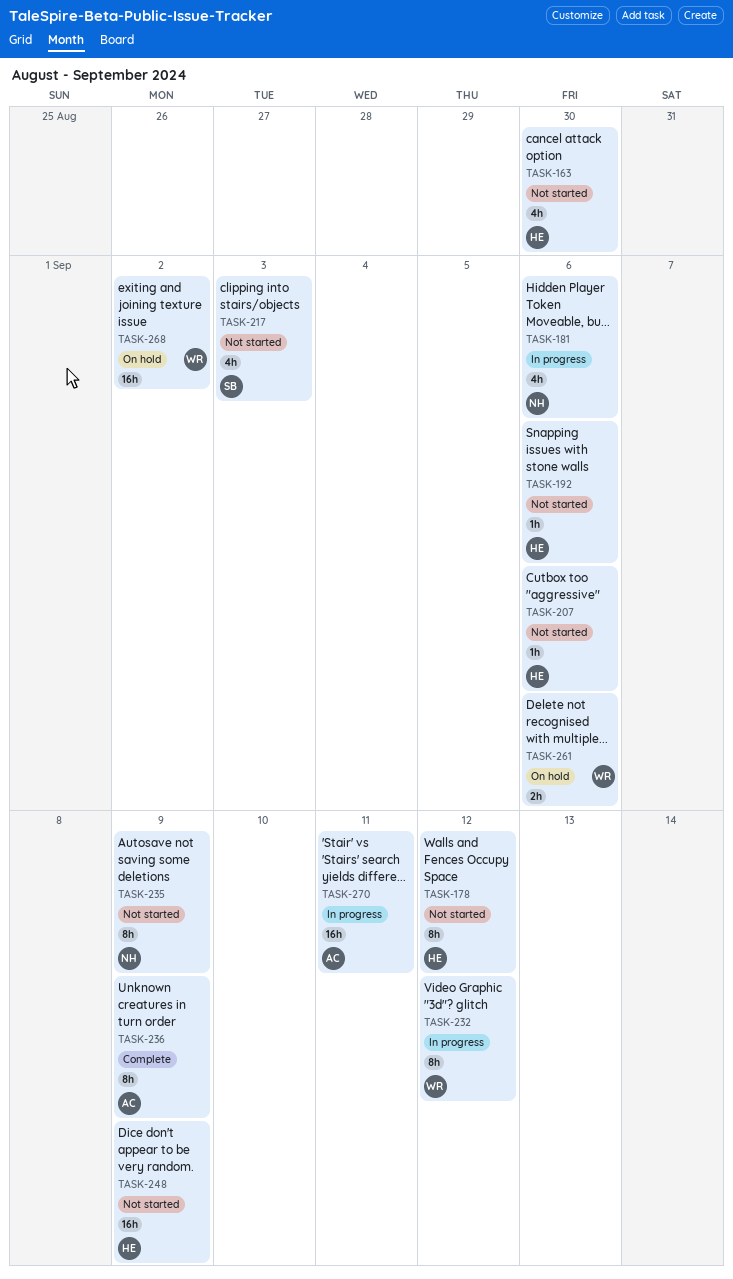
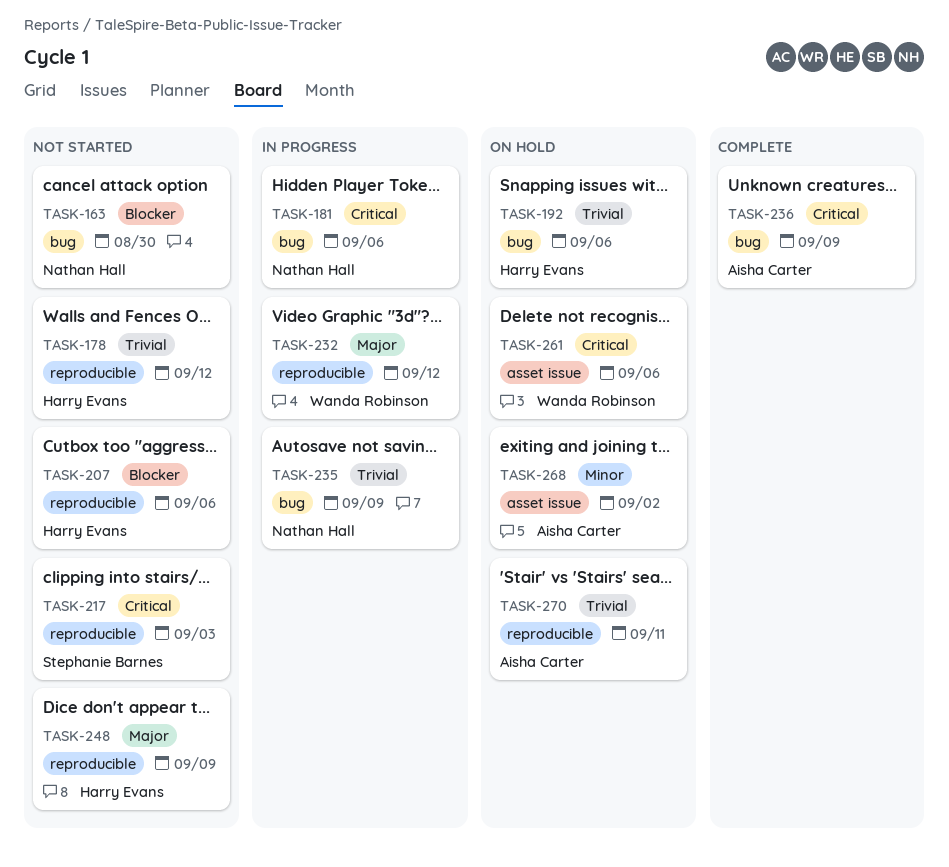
TASK-163, owner: Harry Evans -> Nathan Hall
TASK-192, status: Not started -> On hold
TASK-235, status: Not started -> In progress
TASK-268, owner: Wanda Robinson -> Aisha Carter
TASK-270, status: In progress -> On hold

